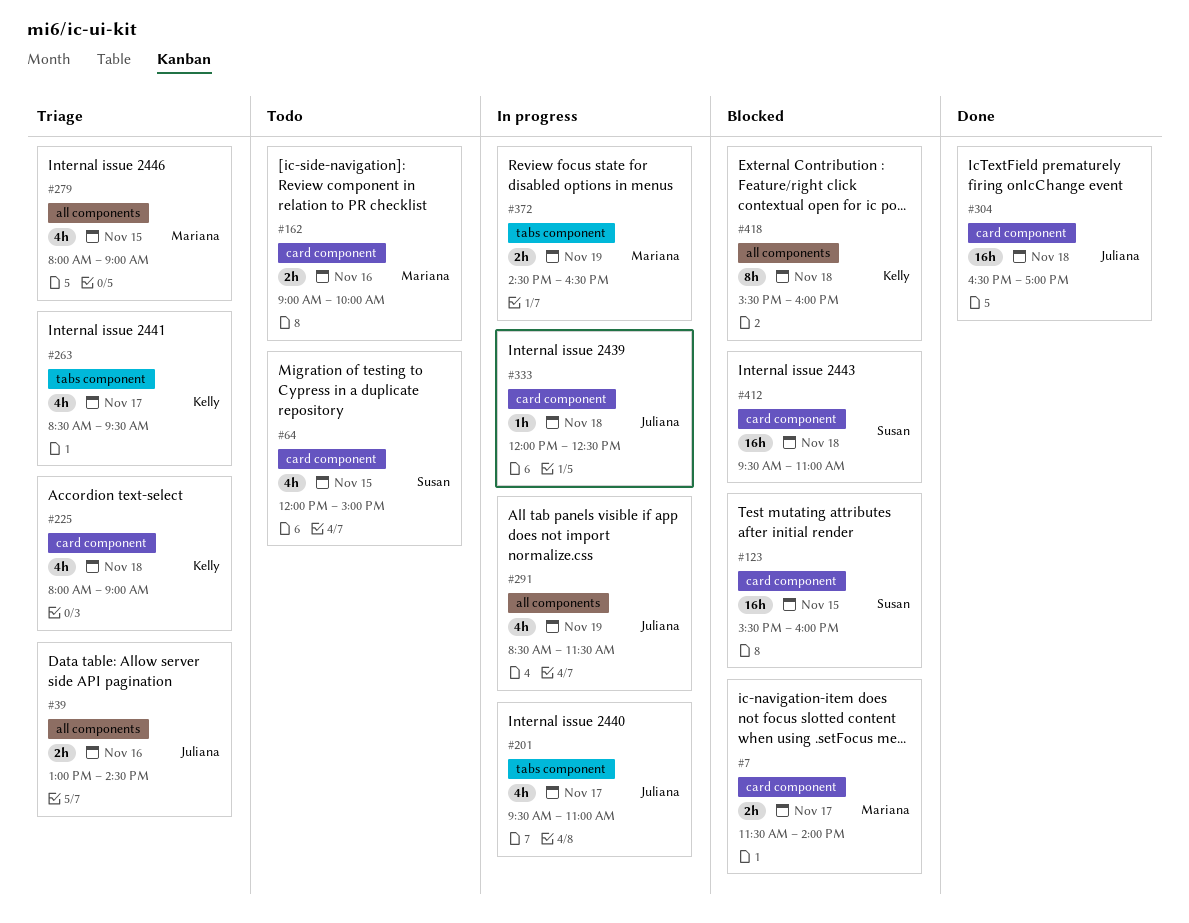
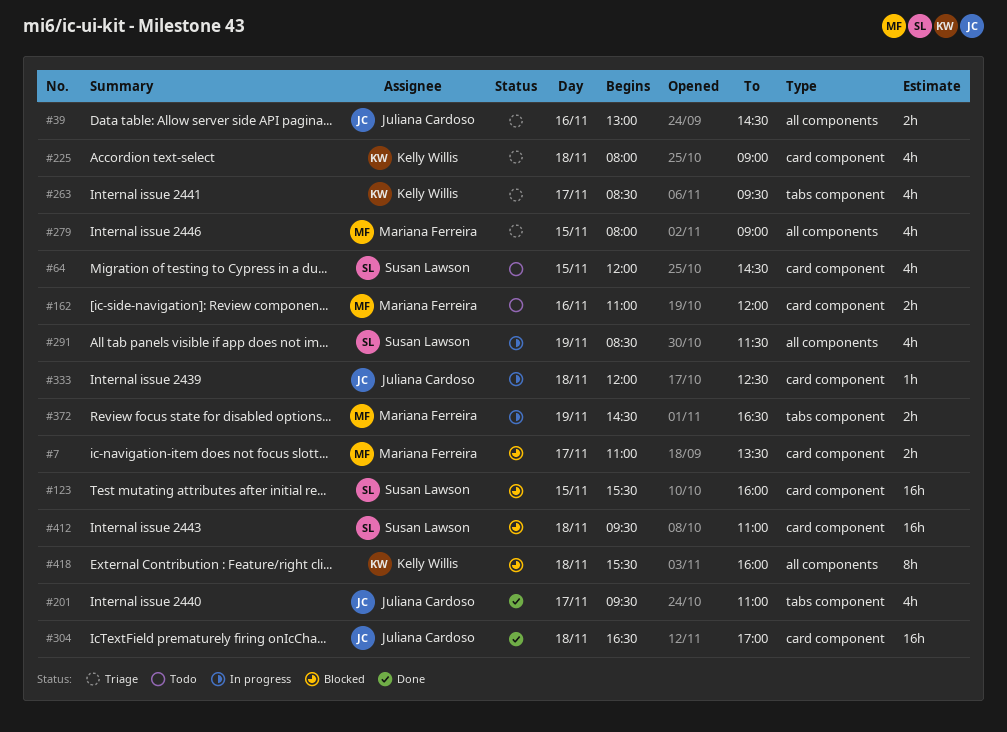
#7, begins: 11:30 -> 11:00
#7, ends: 14:00 -> 13:30
#64, ends: 15:00 -> 14:30
#162, begins: 09:00 -> 11:00
#162, ends: 10:00 -> 12:00
#201, status: In progress -> Done
#291, owner: Juliana Cardoso -> Susan Lawson

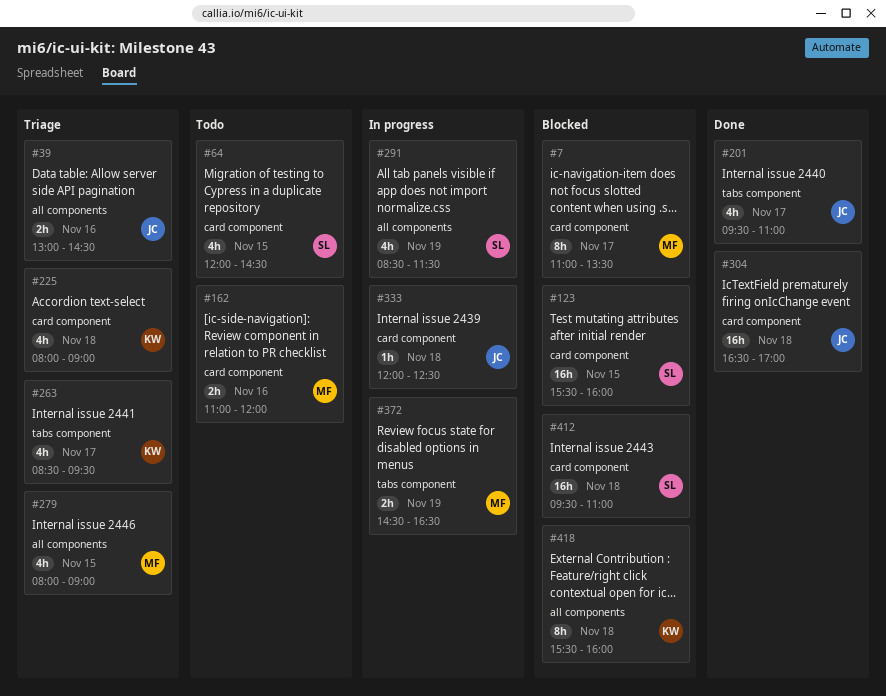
#7, estimate: 2h -> 8h

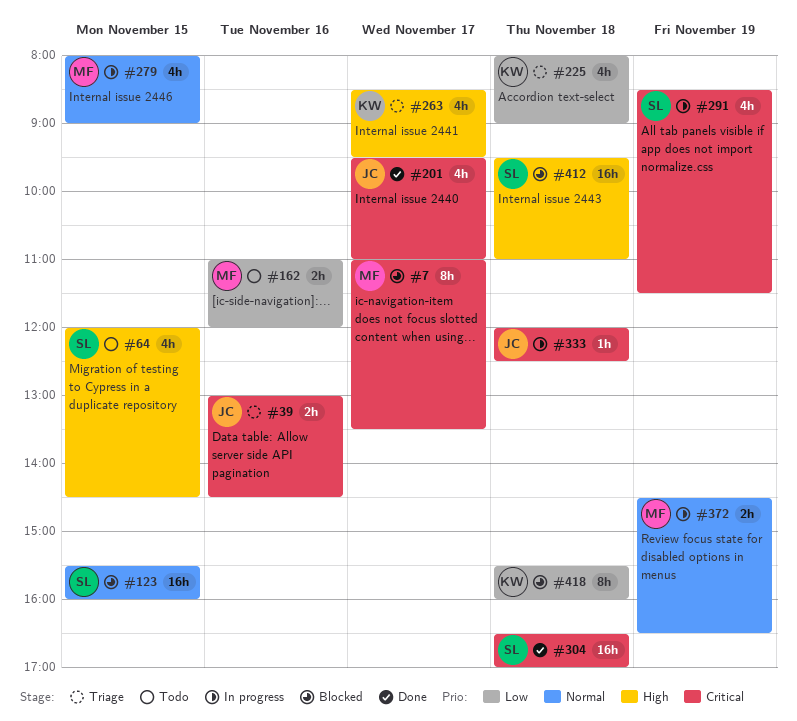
#279, status: Triage -> In progress
#304, owner: JC -> SL

